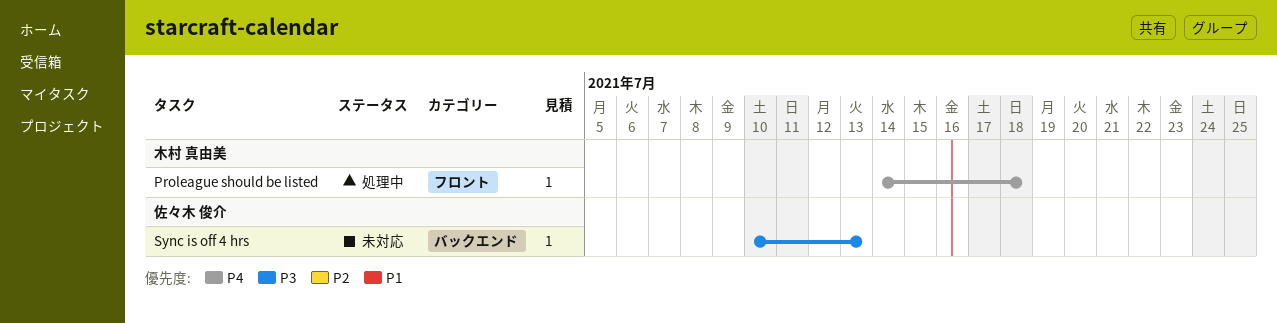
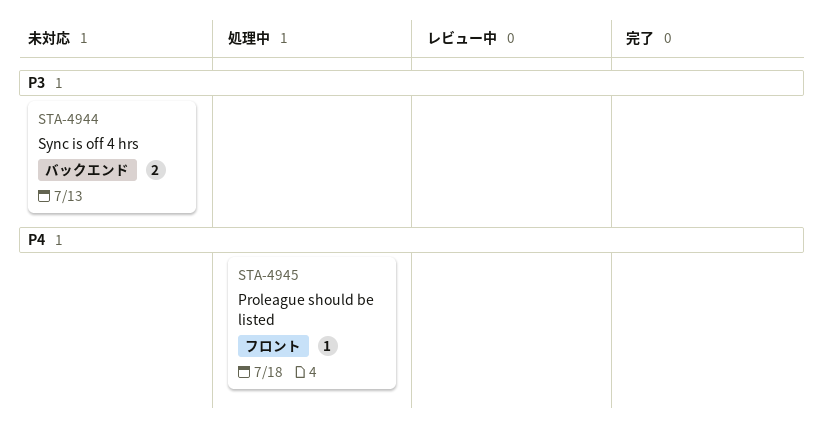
Sync is off 4 hrs, estimate: 1 -> 2

